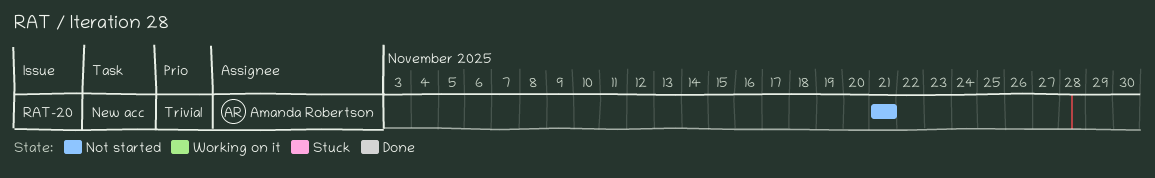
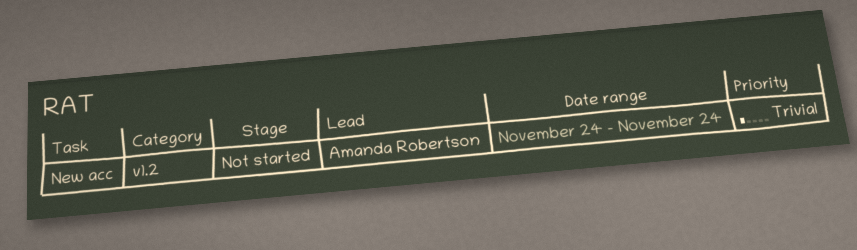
New acc, start: Nov 21 -> Nov 24
New acc, due: Nov 21 -> Nov 24

